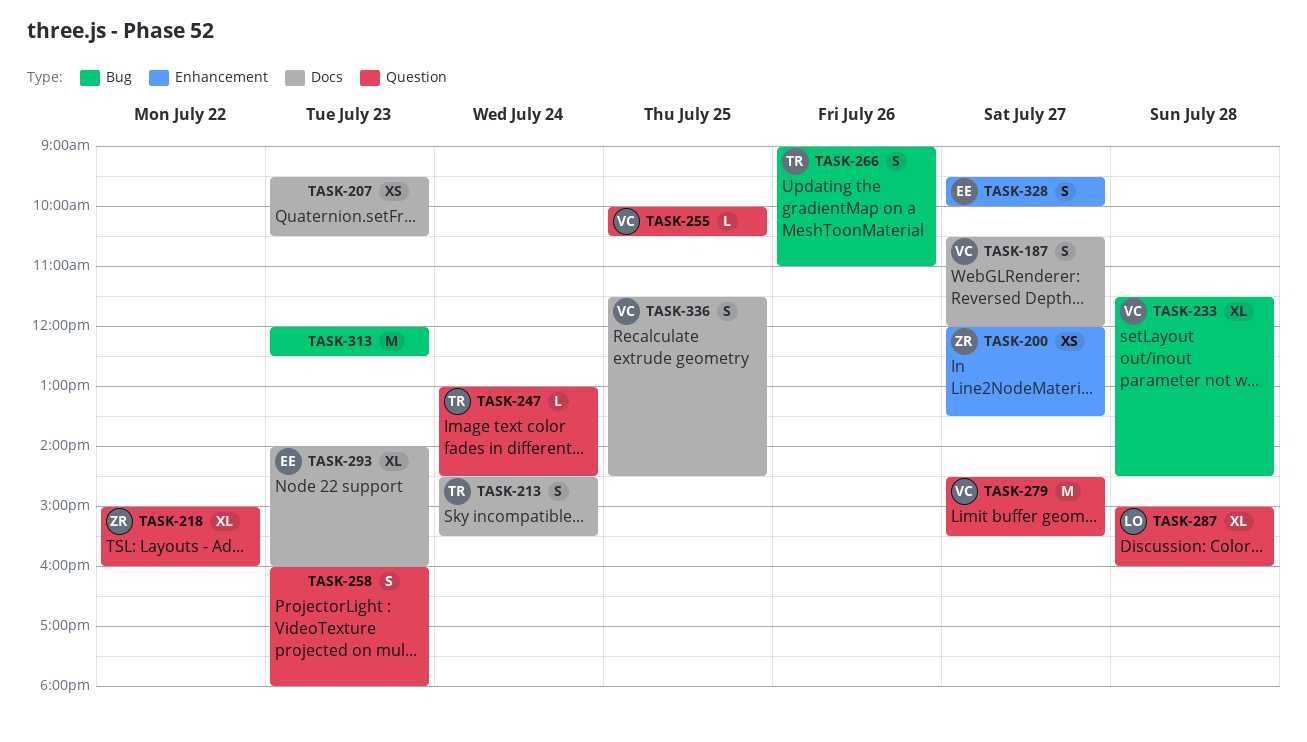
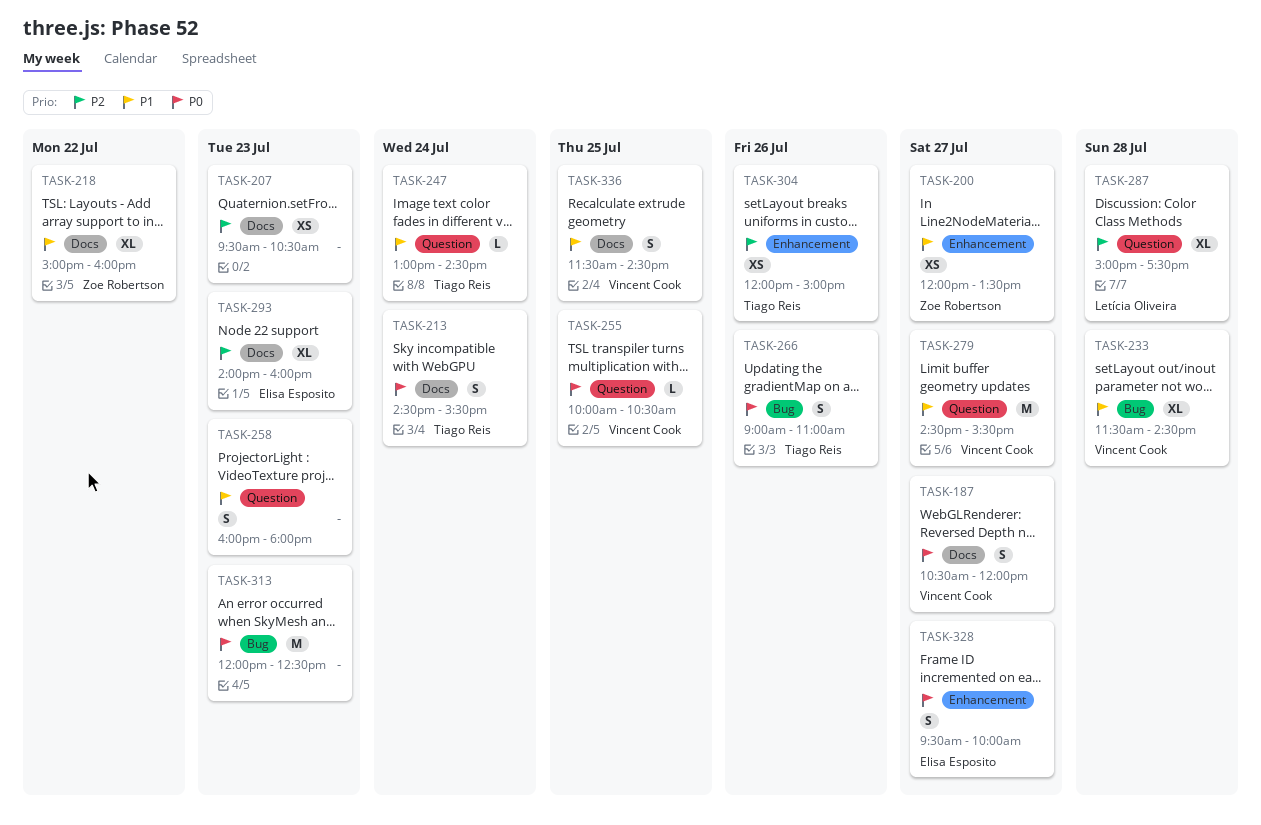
TASK-218, label: Question -> Docs
TASK-287, ends: 16:00 -> 17:30
TASK-304: none -> present

